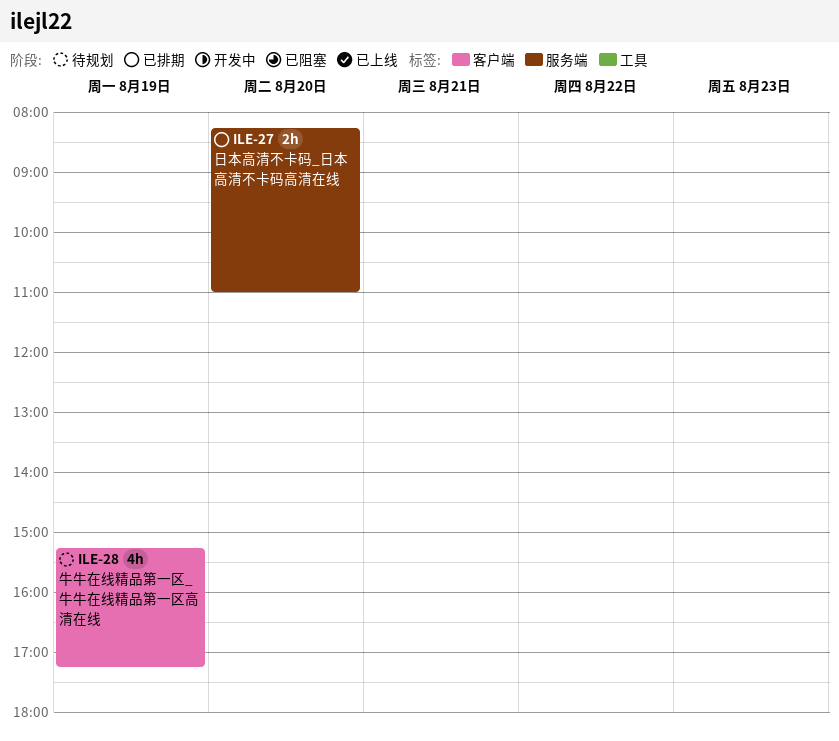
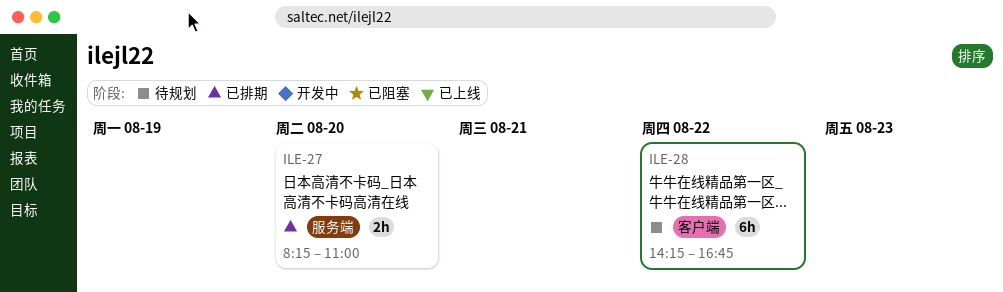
ILE-28, estimate: 4h -> 6h
ILE-28, day: Aug 19 -> Aug 22
ILE-28, begins: 15:15 -> 14:15
ILE-28, ends: 17:15 -> 16:45

